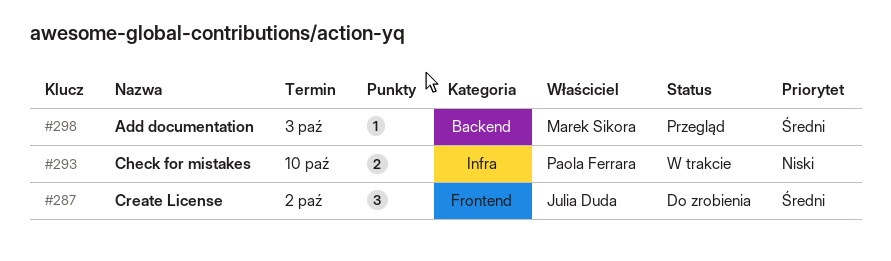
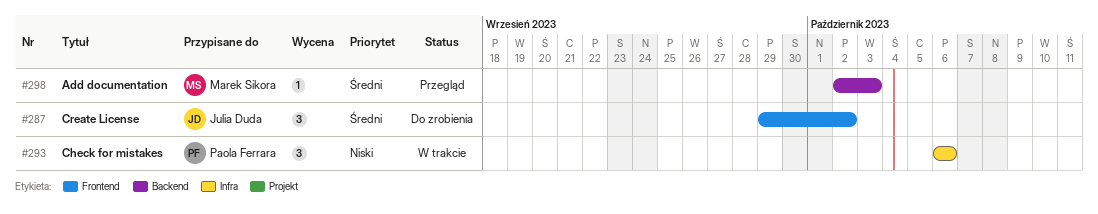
#293, estimate: 2 -> 3
#293, due: Oct 10 -> Oct 6

